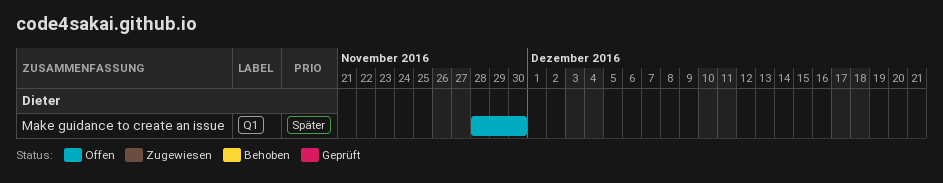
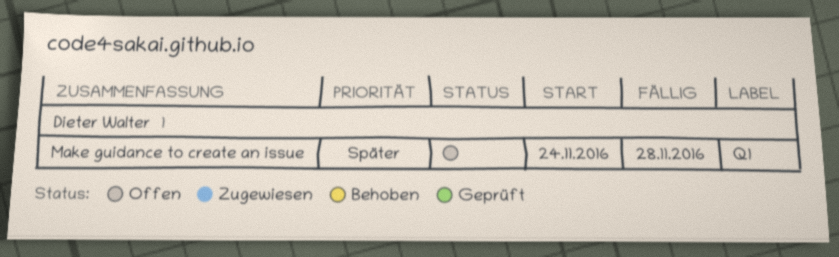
Make guidance to create an issue, start: Nov 28 -> Nov 24
Make guidance to create an issue, due: Nov 30 -> Nov 28

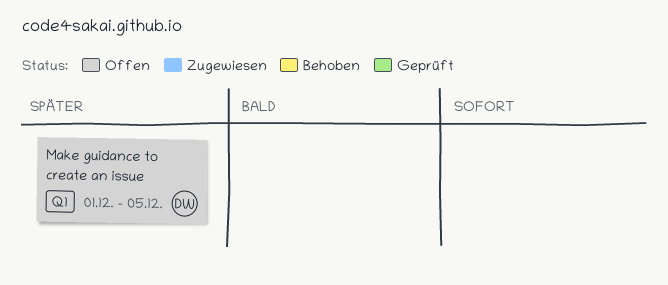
Make guidance to create an issue, start: Nov 24 -> Dec 1
Make guidance to create an issue, due: Nov 28 -> Dec 5

